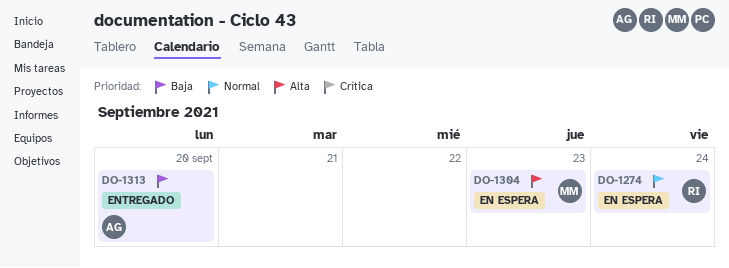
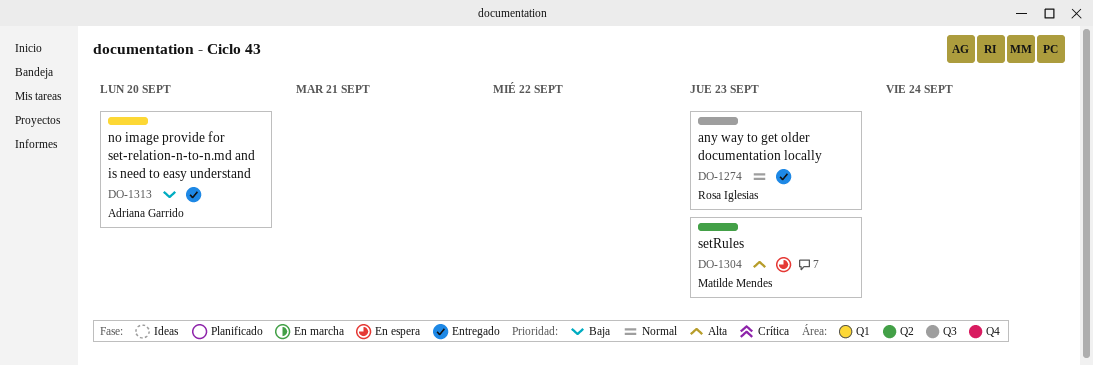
DO-1274, status: En espera -> Entregado
DO-1274, due: Sep 24 -> Sep 23

